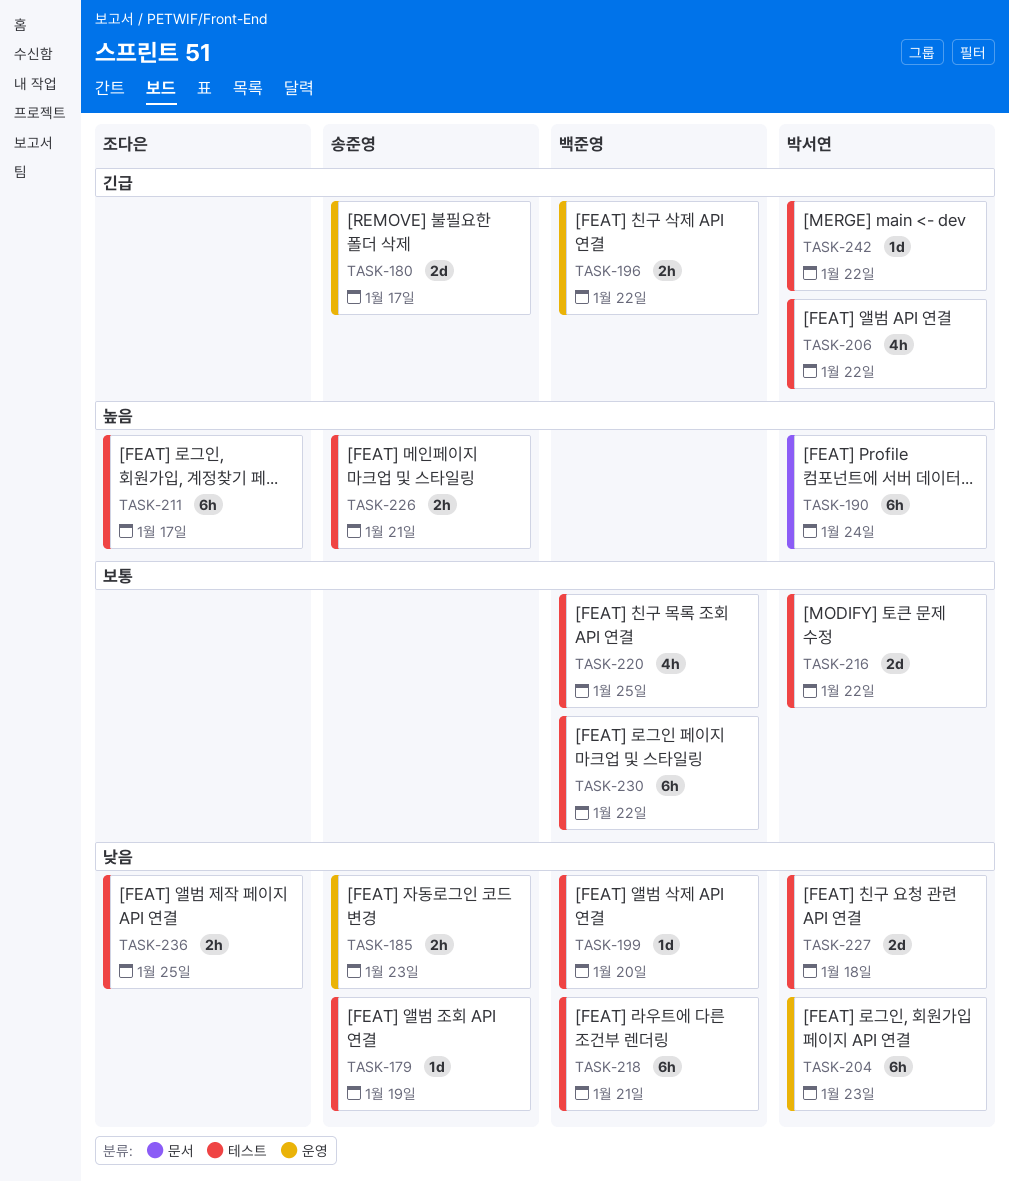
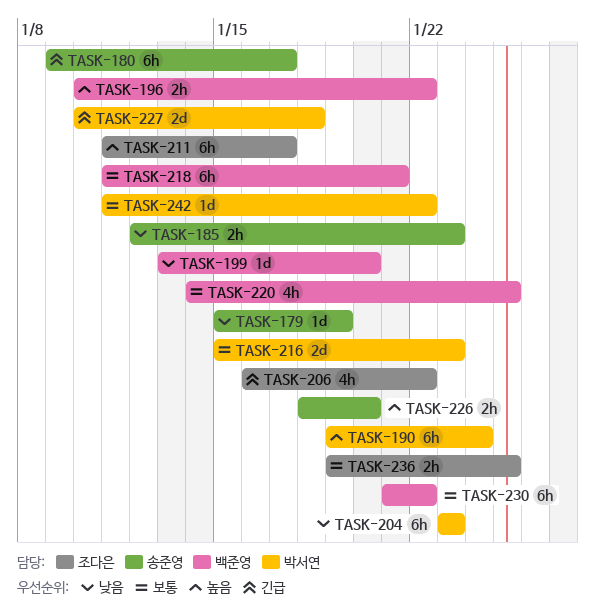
TASK-180, estimate: 2d -> 6h
TASK-196, priority: 긴급 -> 높음
TASK-206, owner: 박서연 -> 조다은
TASK-216, due: Jan 22 -> Jan 23
TASK-218, priority: 낮음 -> 보통
TASK-226, due: Jan 21 -> Jan 20
TASK-227, priority: 낮음 -> 긴급
TASK-236, priority: 낮음 -> 보통
TASK-242, priority: 긴급 -> 보통

